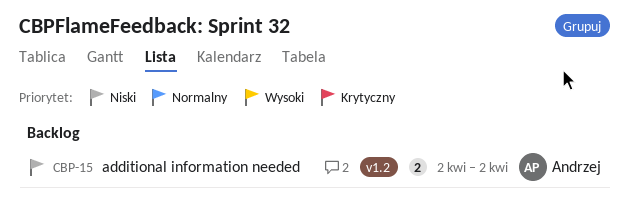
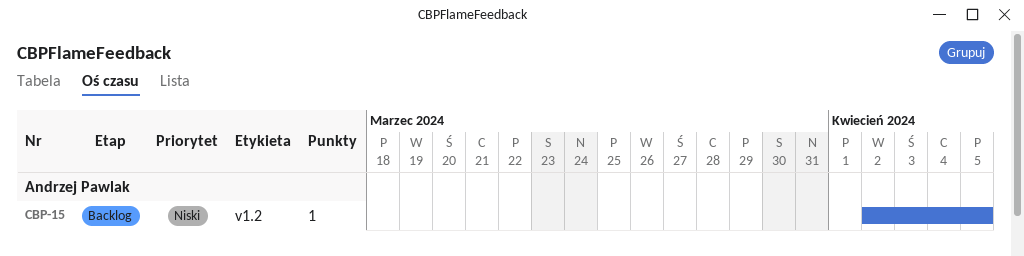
CBP-15, estimate: 2 -> 1
CBP-15, due: Apr 2 -> Apr 5

